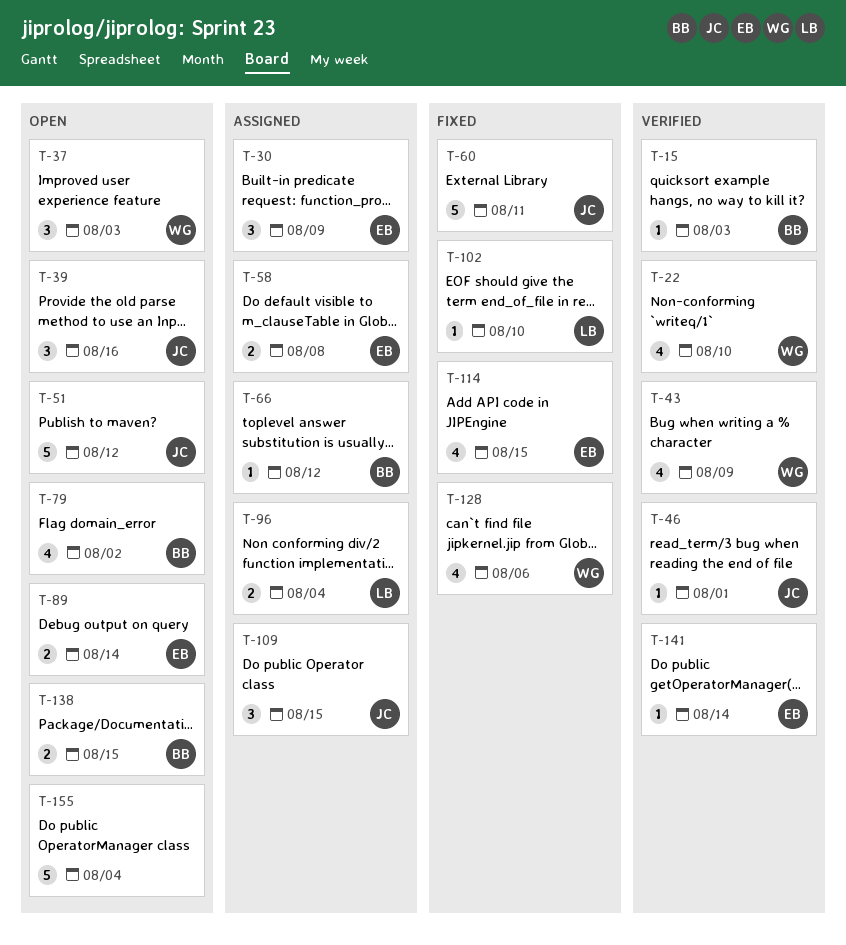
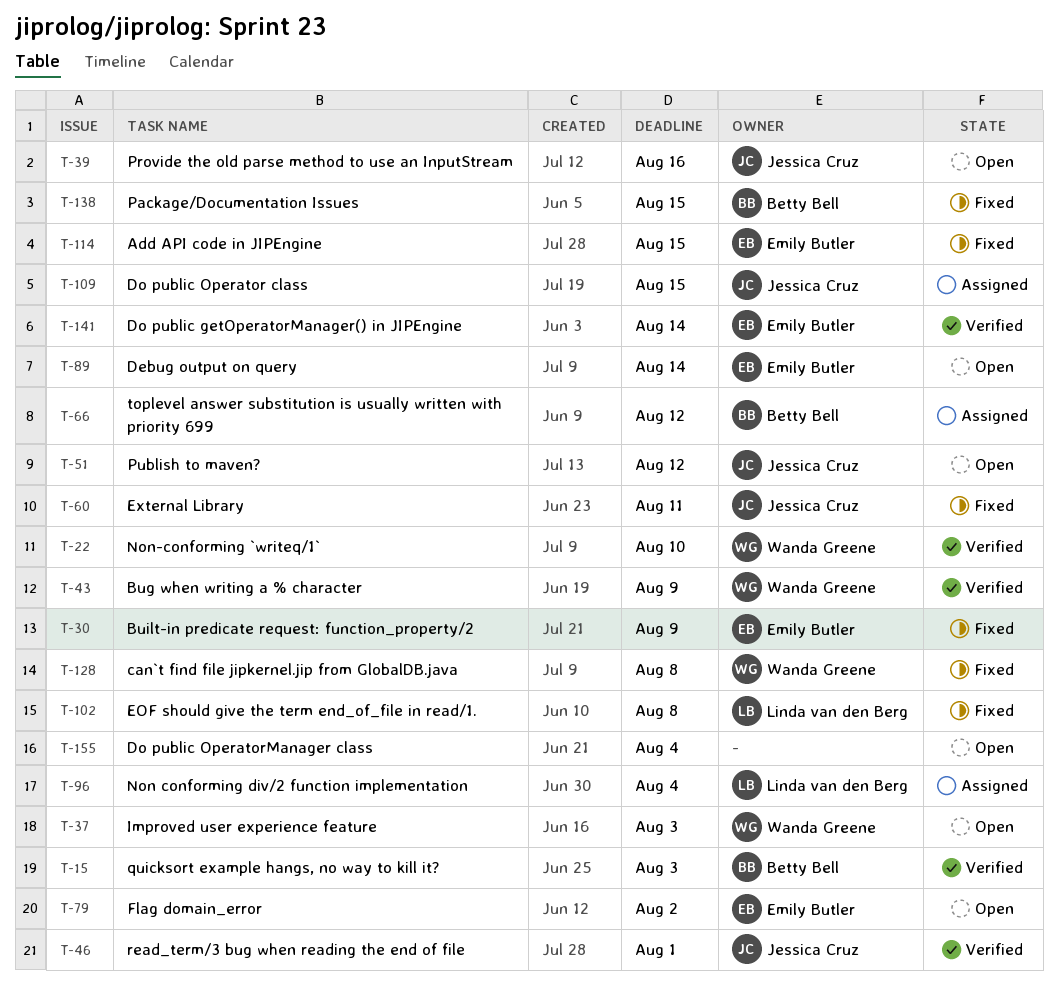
T-30, status: Assigned -> Fixed
T-58: present -> none
T-79, owner: Betty Bell -> Emily Butler
T-102, due: Aug 10 -> Aug 8
T-128, due: Aug 6 -> Aug 8
T-138, status: Open -> Fixed

